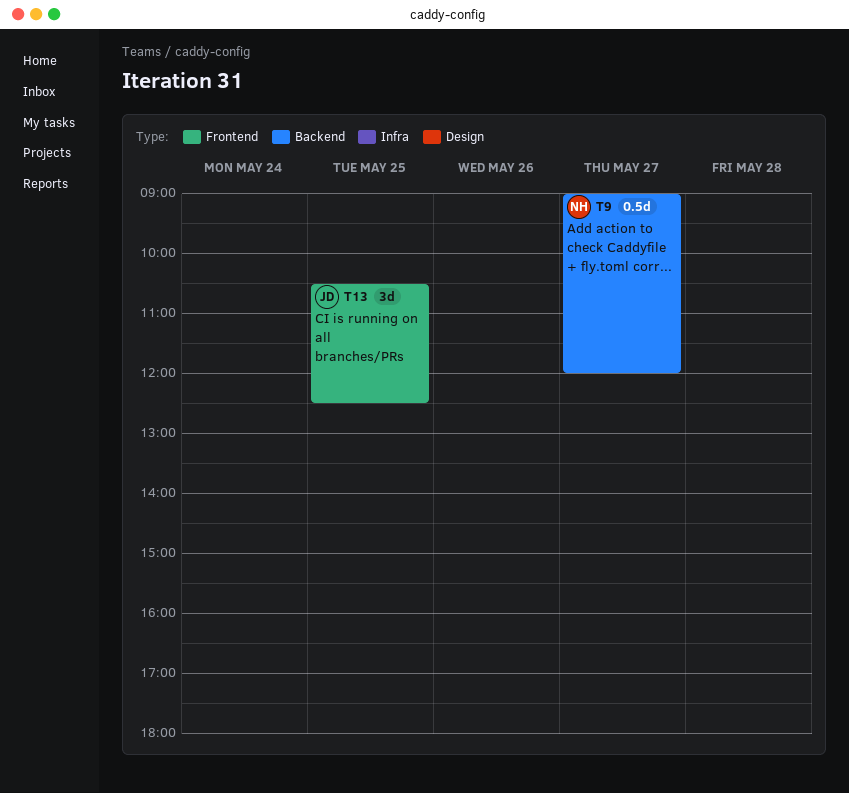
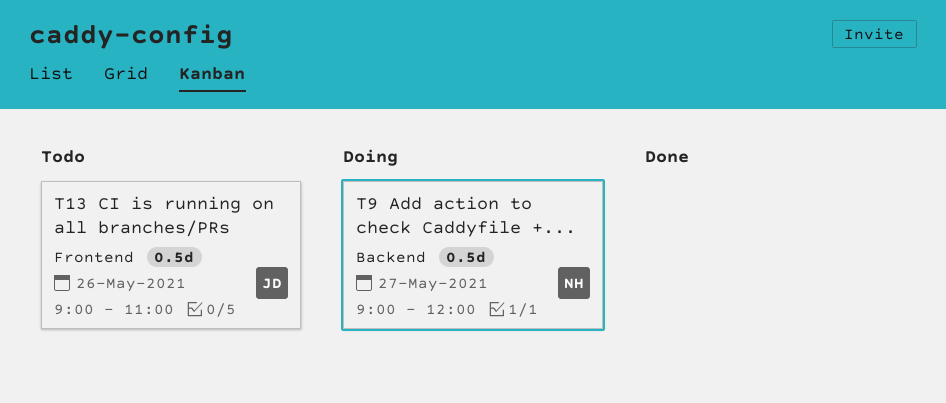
T13, estimate: 3d -> 0.5d
T13, day: May 25 -> May 26
T13, begins: 10:30 -> 09:00
T13, ends: 12:30 -> 11:00

